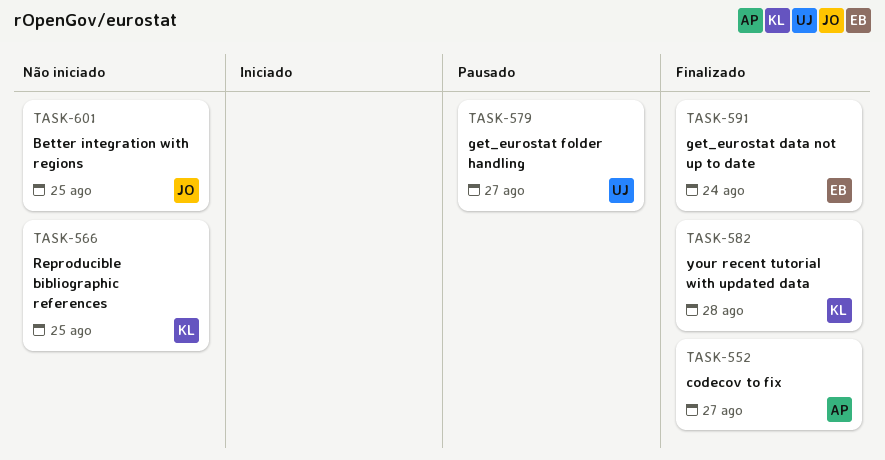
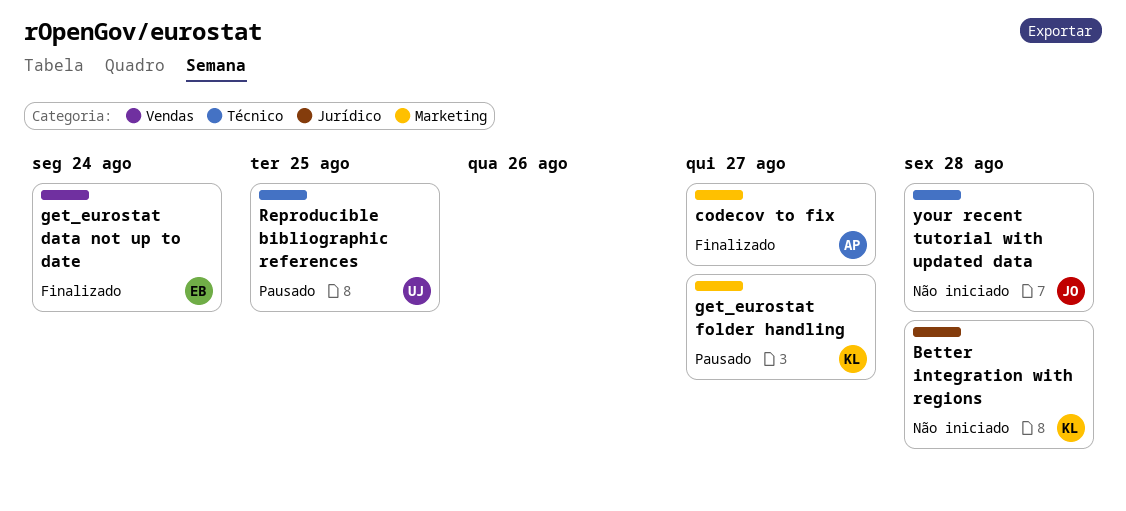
Better integration with regions, owner: JO -> KL
Better integration with regions, due: Aug 25 -> Aug 28
get_eurostat folder handling, owner: UJ -> KL
Reproducible bibliographic references, status: Não iniciado -> Pausado
Reproducible bibliographic references, owner: KL -> UJ
your recent tutorial with updated data, status: Finalizado -> Não iniciado
your recent tutorial with updated data, owner: KL -> JO

